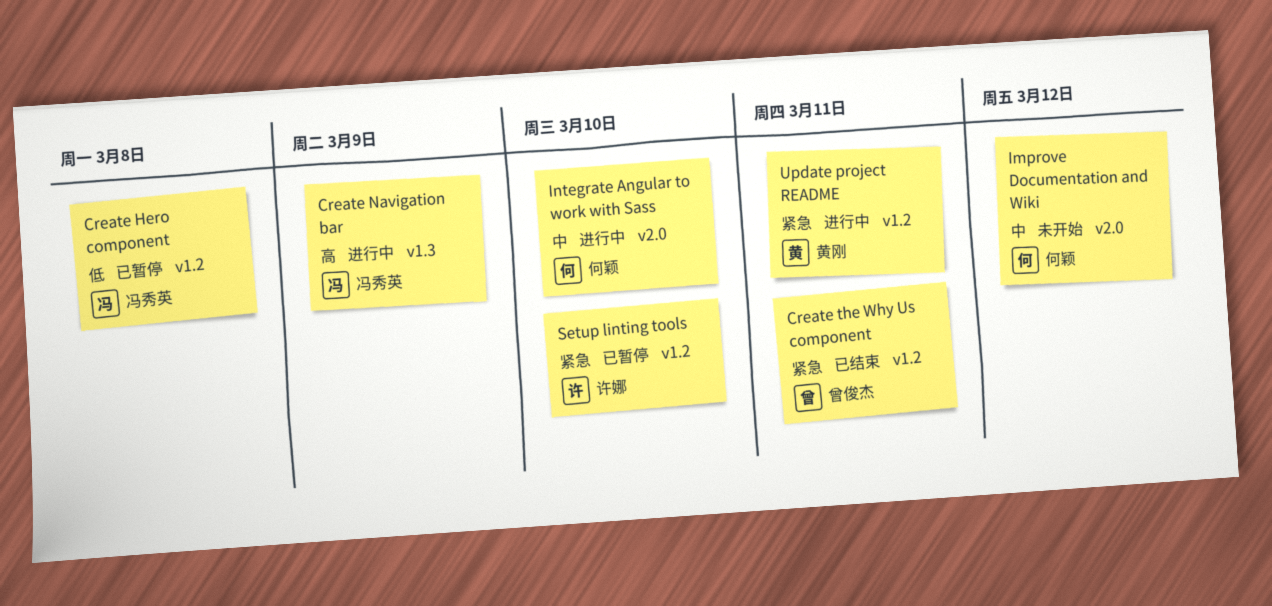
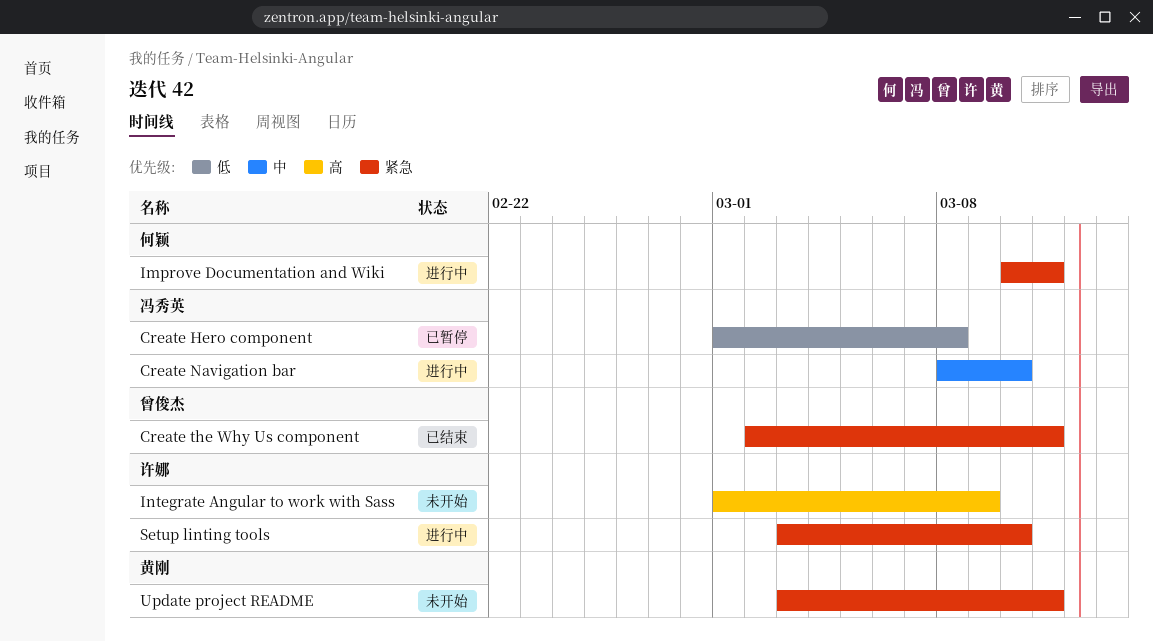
Create Navigation bar, priority: 高 -> 中
Create Navigation bar, due: Mar 9 -> Mar 10
Improve Documentation and Wiki, status: 未开始 -> 进行中
Improve Documentation and Wiki, priority: 中 -> 紧急
Improve Documentation and Wiki, due: Mar 12 -> Mar 11
Integrate Angular to work with Sass, status: 进行中 -> 未开始
Integrate Angular to work with Sass, owner: 何颖 -> 许娜
Integrate Angular to work with Sass, priority: 中 -> 高
Integrate Angular to work with Sass, due: Mar 10 -> Mar 9
Setup linting tools, status: 已暂停 -> 进行中
Update project README, status: 进行中 -> 未开始

